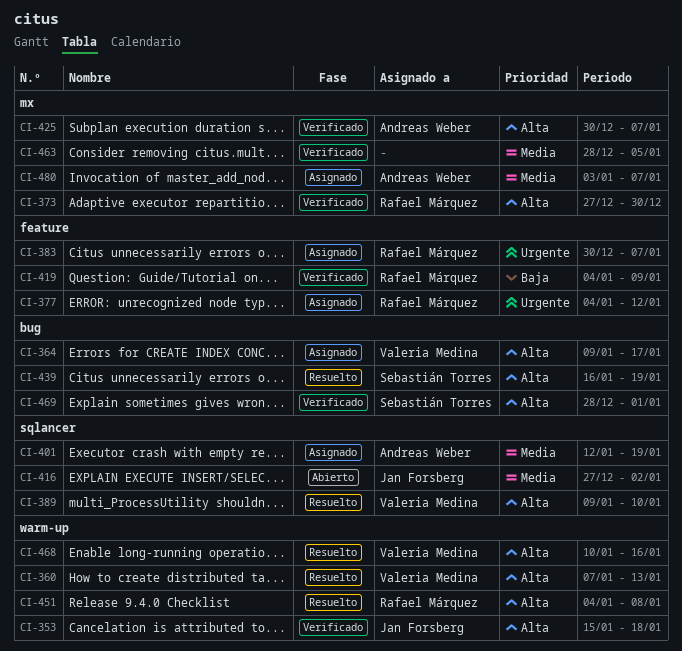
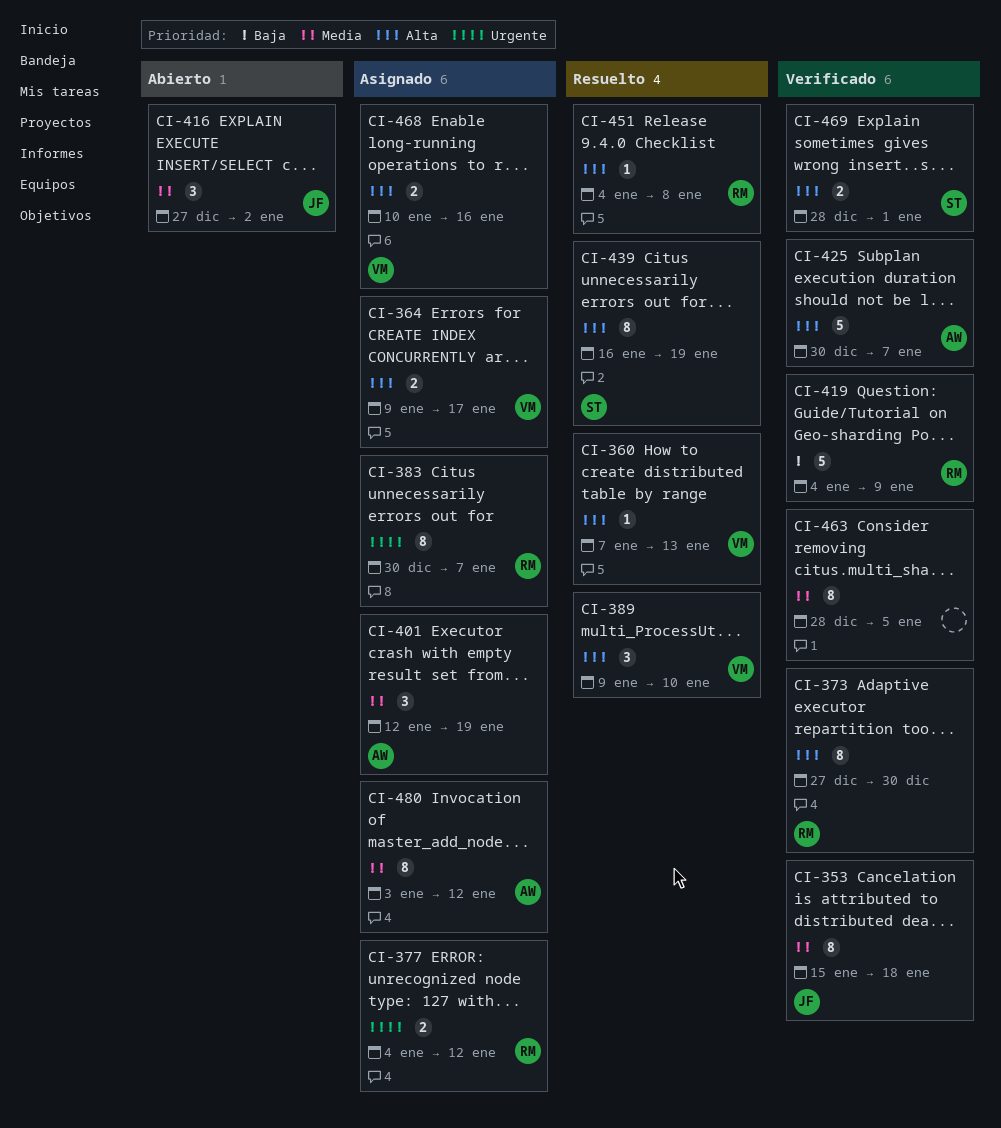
CI-353, priority: Alta -> Media
CI-468, status: Resuelto -> Asignado
CI-480, due: Jan 7 -> Jan 12

